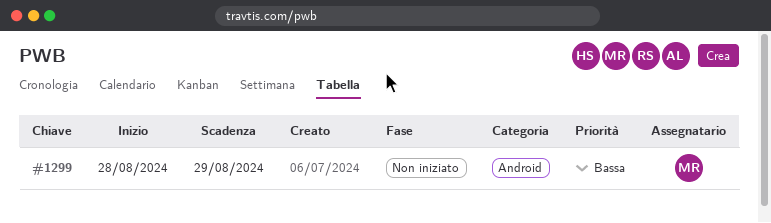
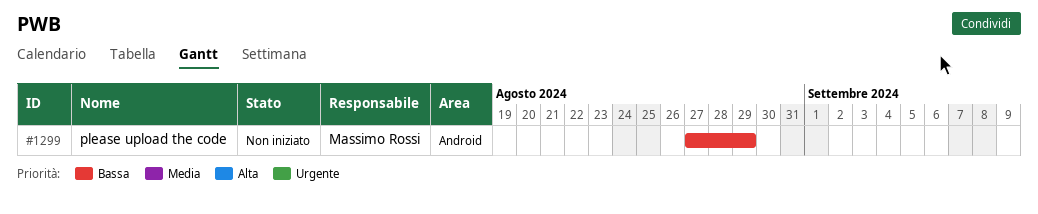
#1299, start: Aug 28 -> Aug 27

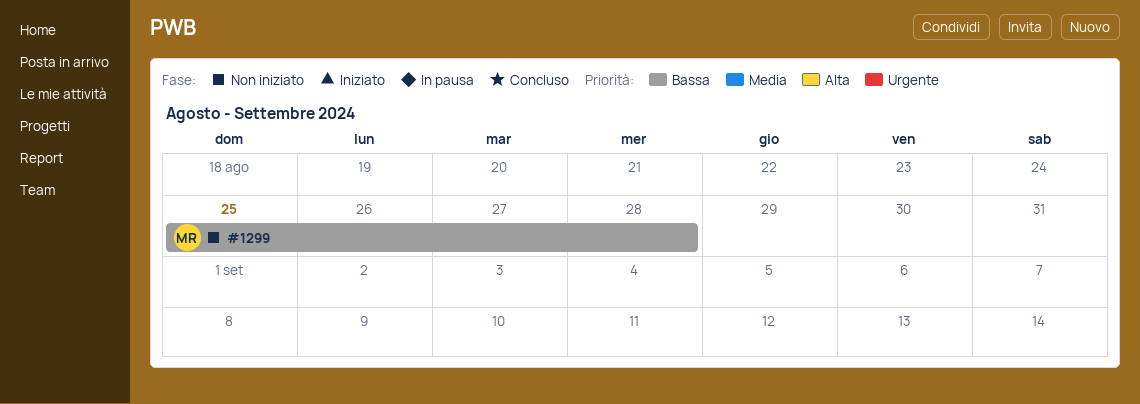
#1299, start: Aug 27 -> Aug 25
#1299, due: Aug 29 -> Aug 28

